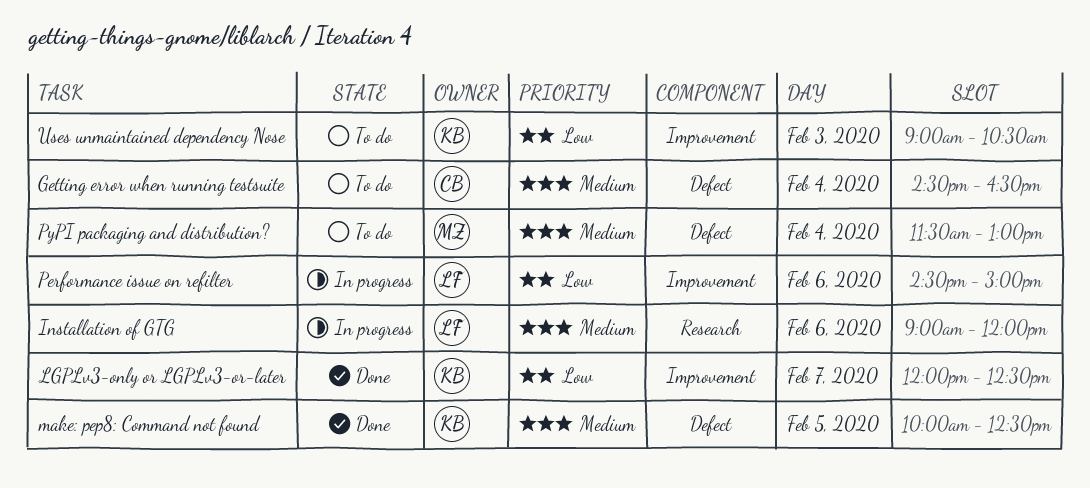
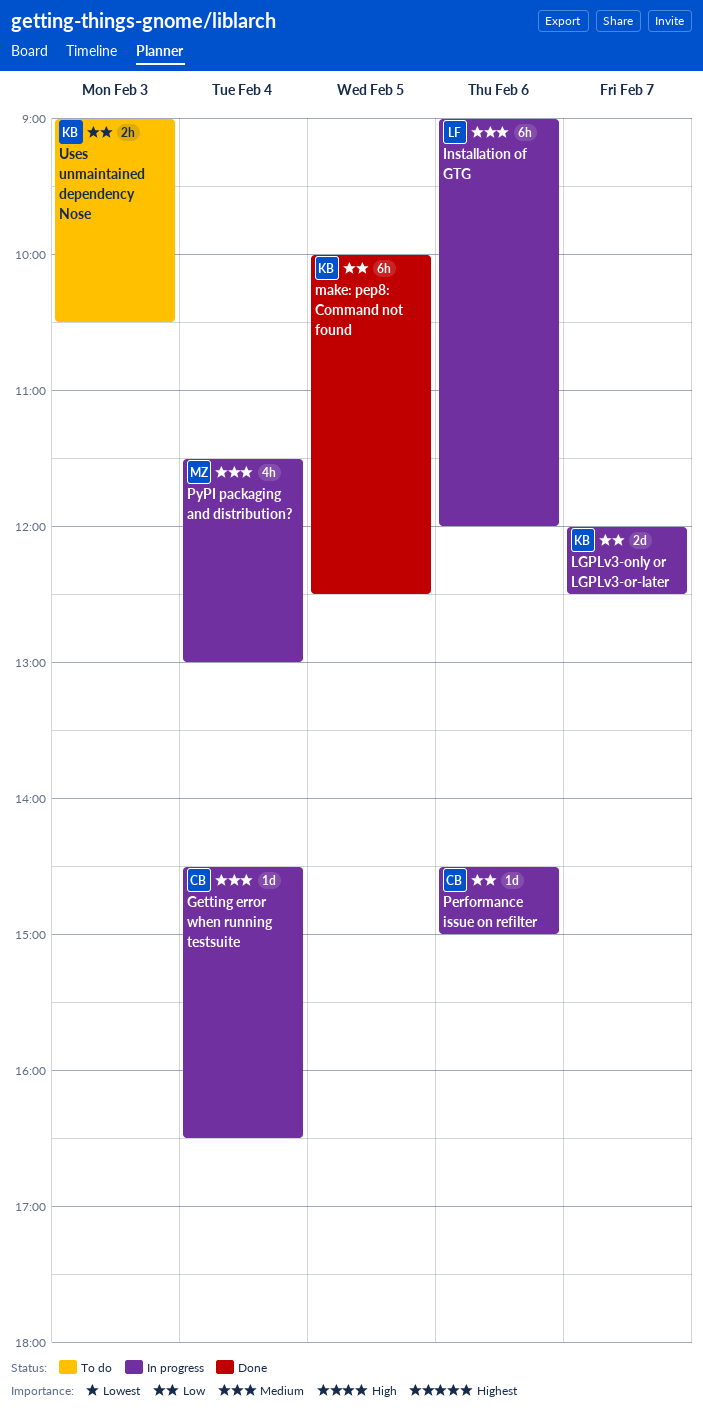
Getting error when running testsuite, status: To do -> In progress
LGPLv3-only or LGPLv3-or-later, status: Done -> In progress
make: pep8: Command not found, priority: Medium -> Low
Performance issue on refilter, owner: LF -> CB
PyPI packaging and distribution?, status: To do -> In progress

